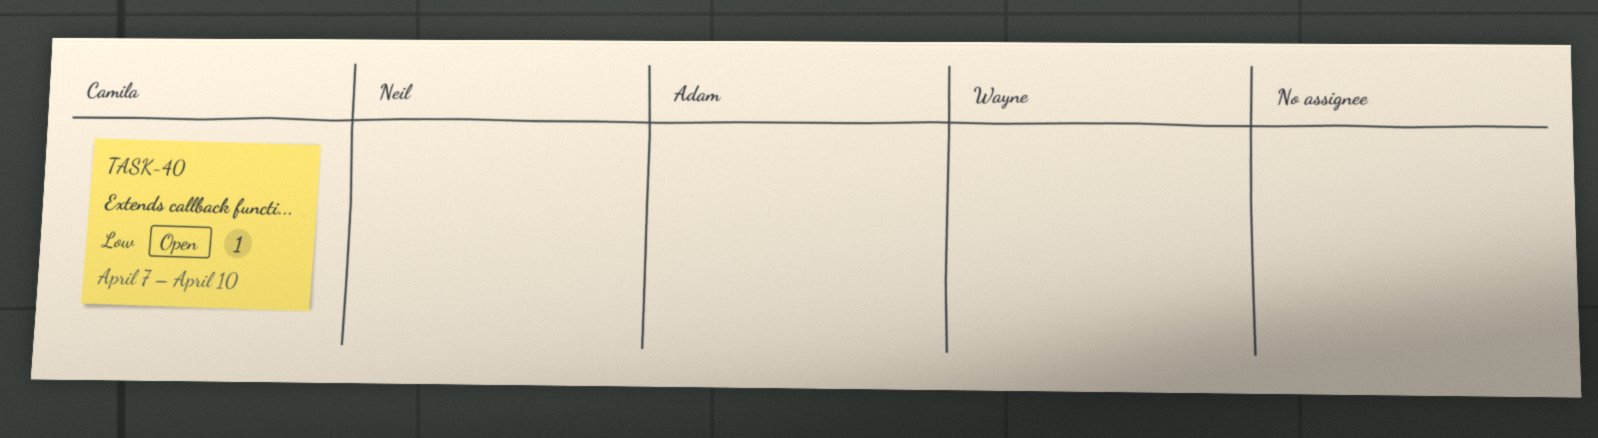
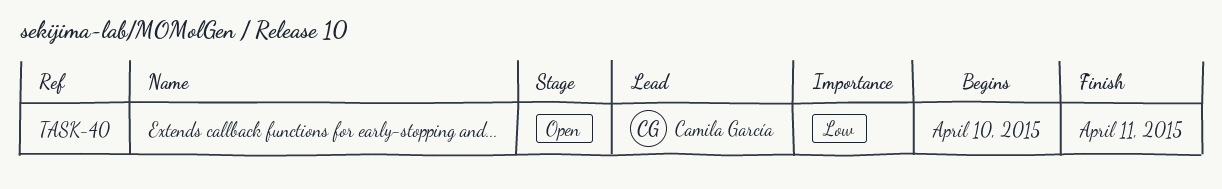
TASK-40, start: Apr 7 -> Apr 10
TASK-40, due: Apr 10 -> Apr 11

